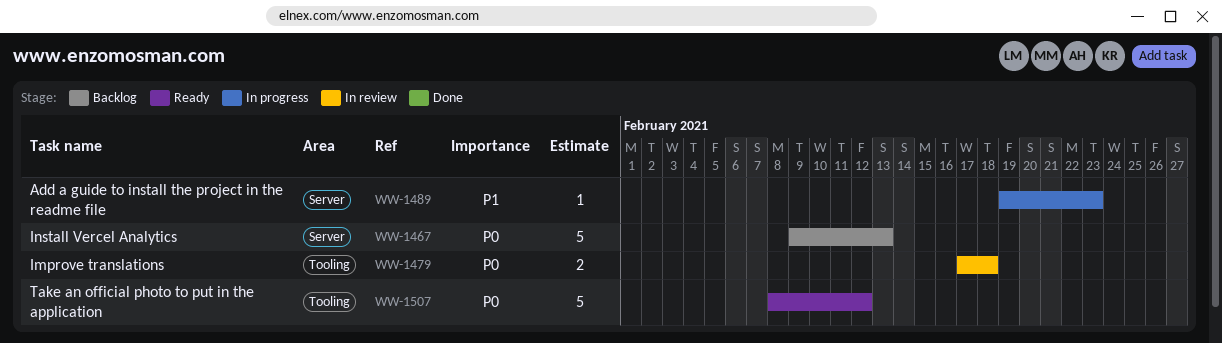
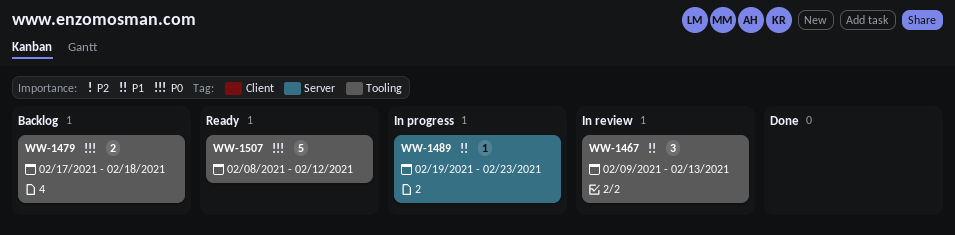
WW-1467, status: Backlog -> In review
WW-1467, priority: P0 -> P1
WW-1467, label: Server -> Tooling
WW-1467, estimate: 5 -> 3
WW-1479, status: In review -> Backlog

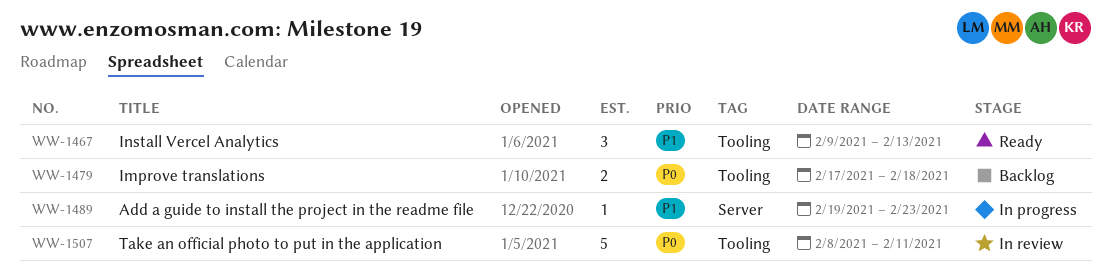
WW-1467, status: In review -> Ready
WW-1507, status: Ready -> In review
WW-1507, due: Feb 12 -> Feb 11

